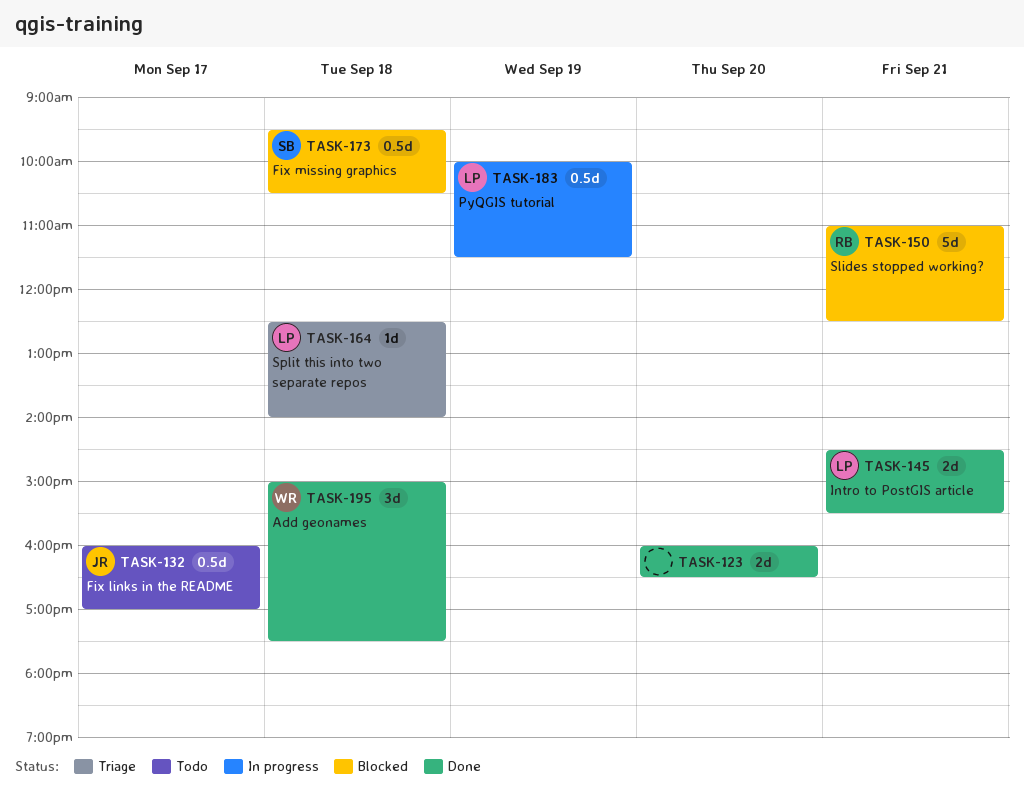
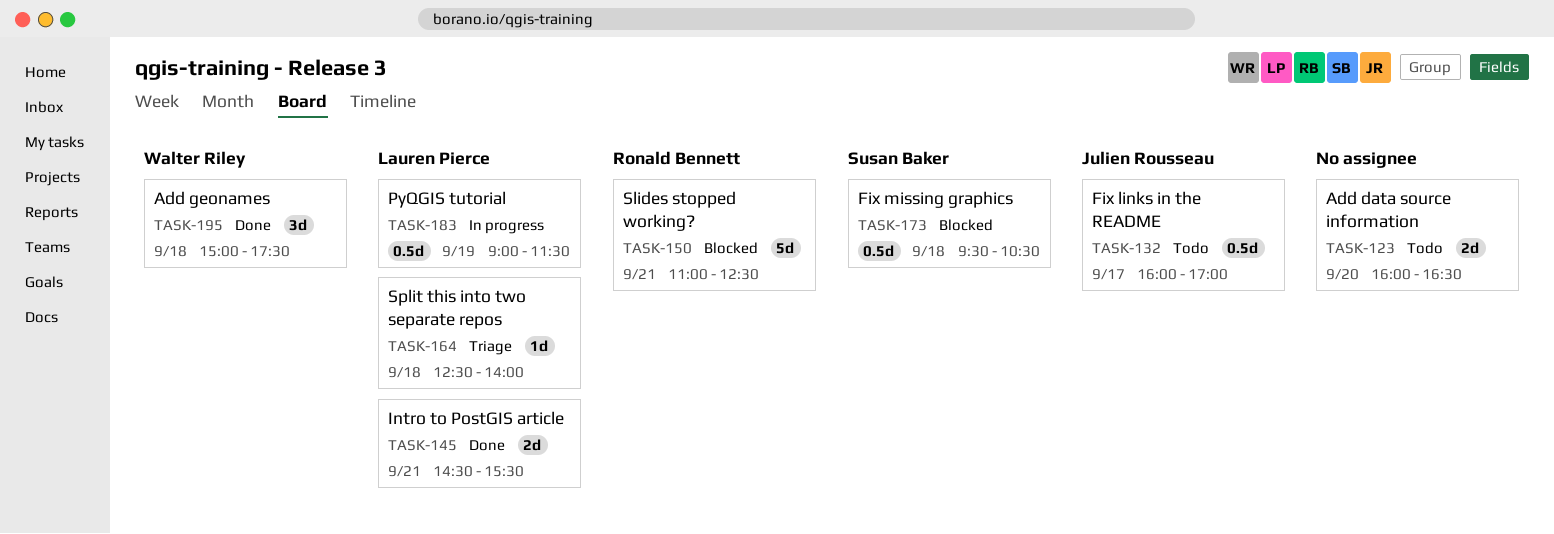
TASK-123, status: Done -> Todo
TASK-183, begins: 10:00 -> 09:00

